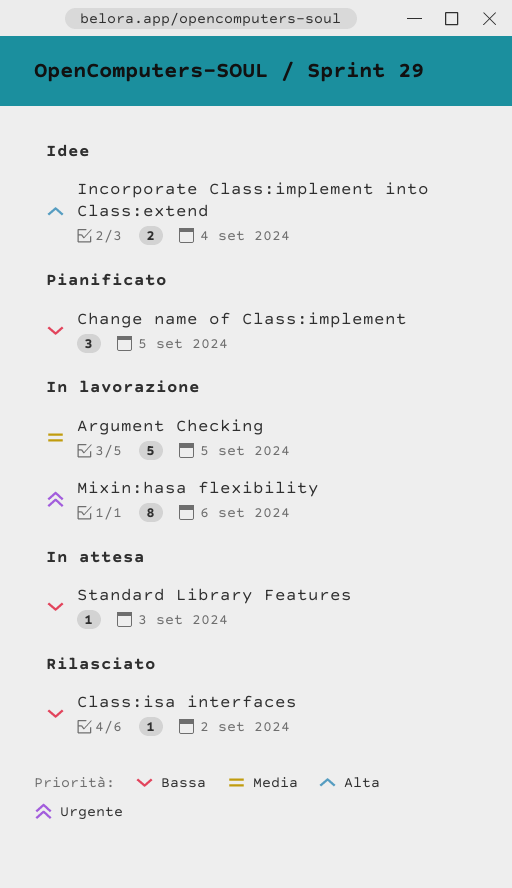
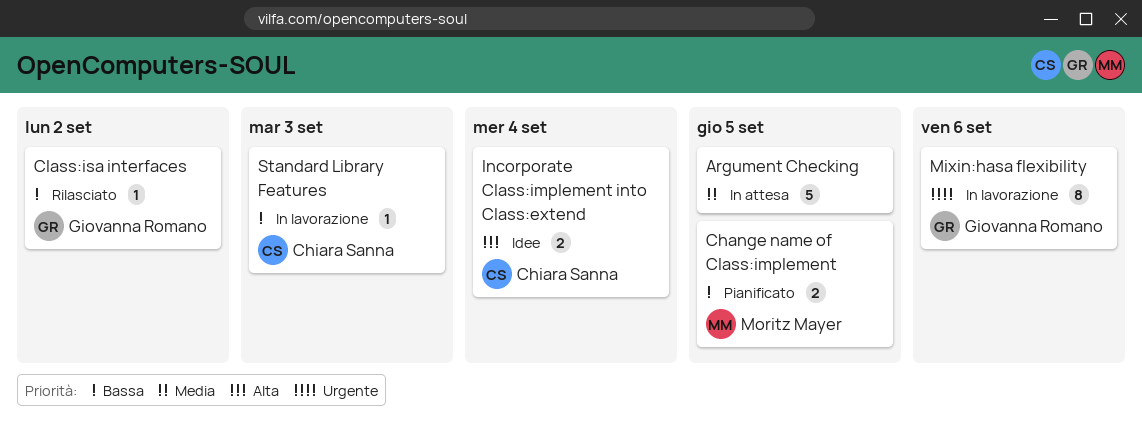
Argument Checking, status: In lavorazione -> In attesa
Change name of Class:implement, estimate: 3 -> 2
Standard Library Features, status: In attesa -> In lavorazione

